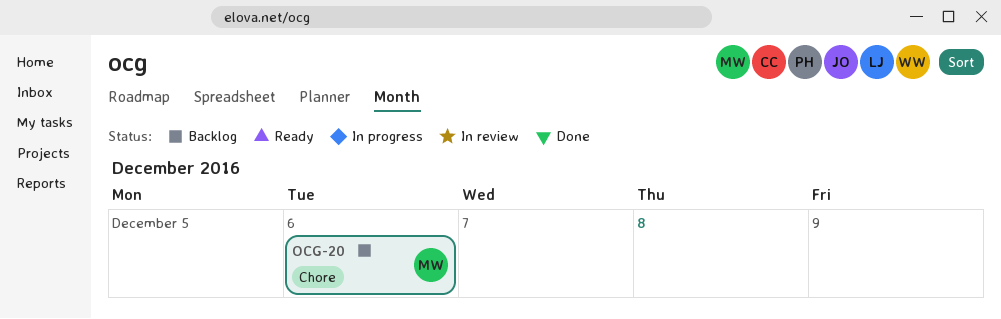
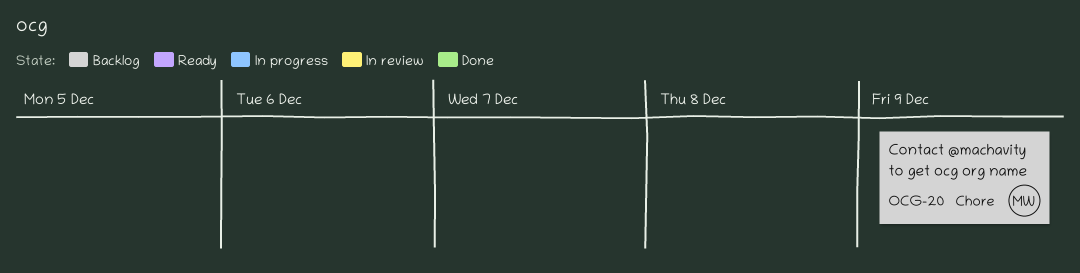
OCG-20, due: Dec 6 -> Dec 9

